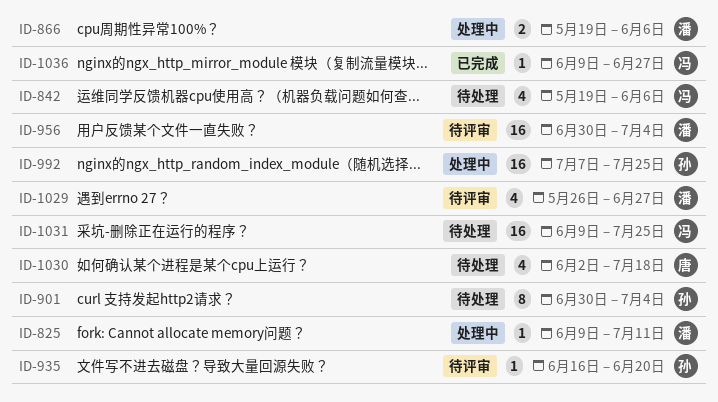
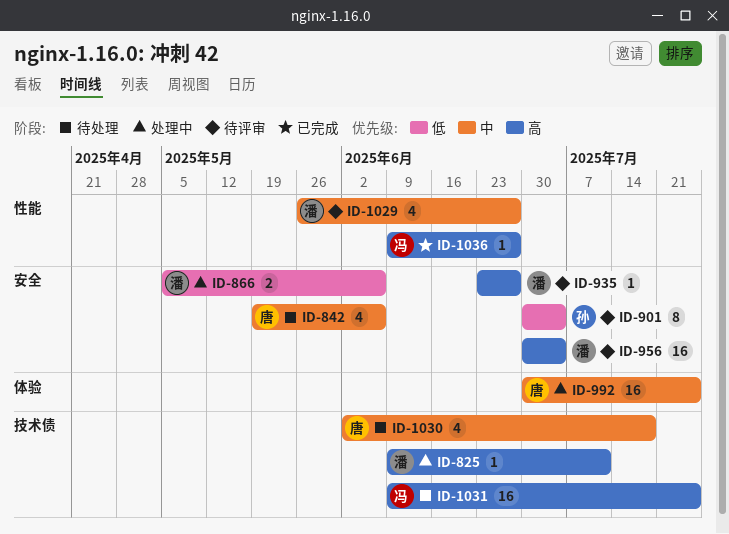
ID-842, owner: 冯 -> 唐
ID-866, start: May 19 -> May 5
ID-901, status: 待处理 -> 待评审
ID-935, owner: 孙 -> 潘
ID-935, start: Jun 16 -> Jun 23
ID-935, due: Jun 20 -> Jun 27
ID-992, owner: 孙 -> 唐
ID-992, start: Jul 7 -> Jun 30

